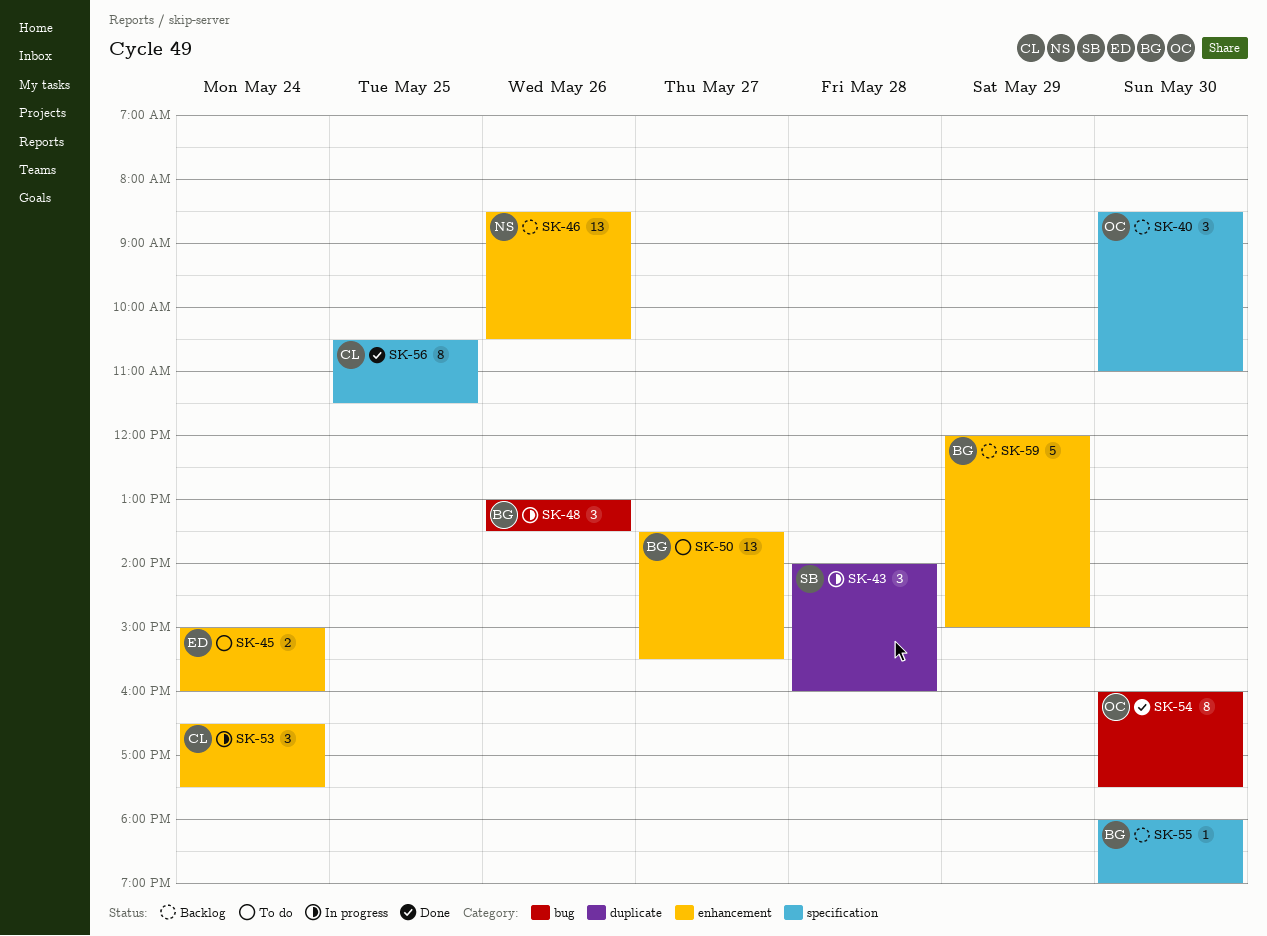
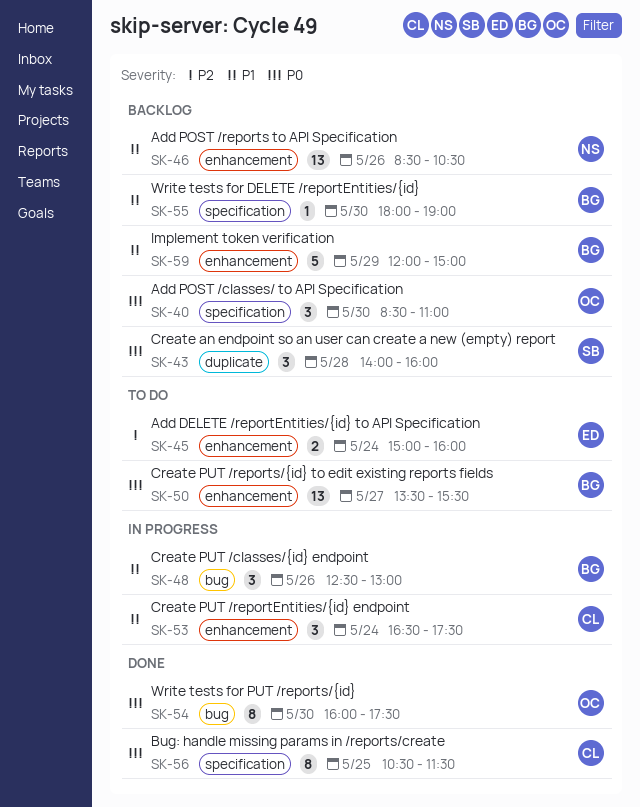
SK-43, status: In progress -> Backlog
SK-48, begins: 13:00 -> 12:30
SK-48, ends: 13:30 -> 13:00

